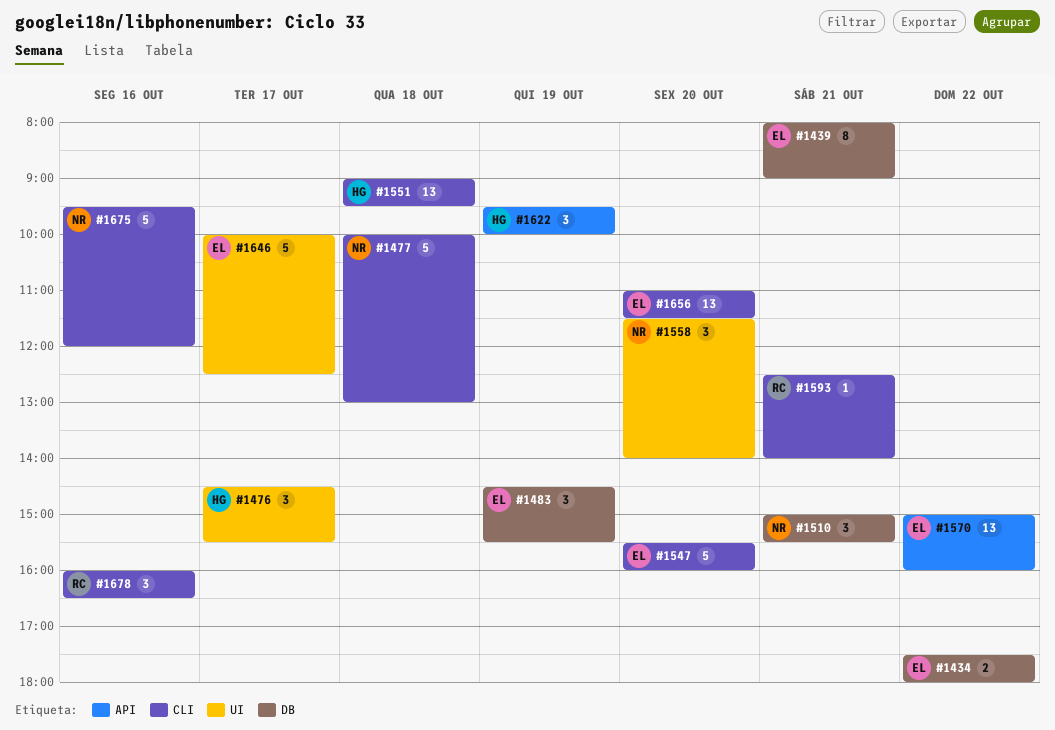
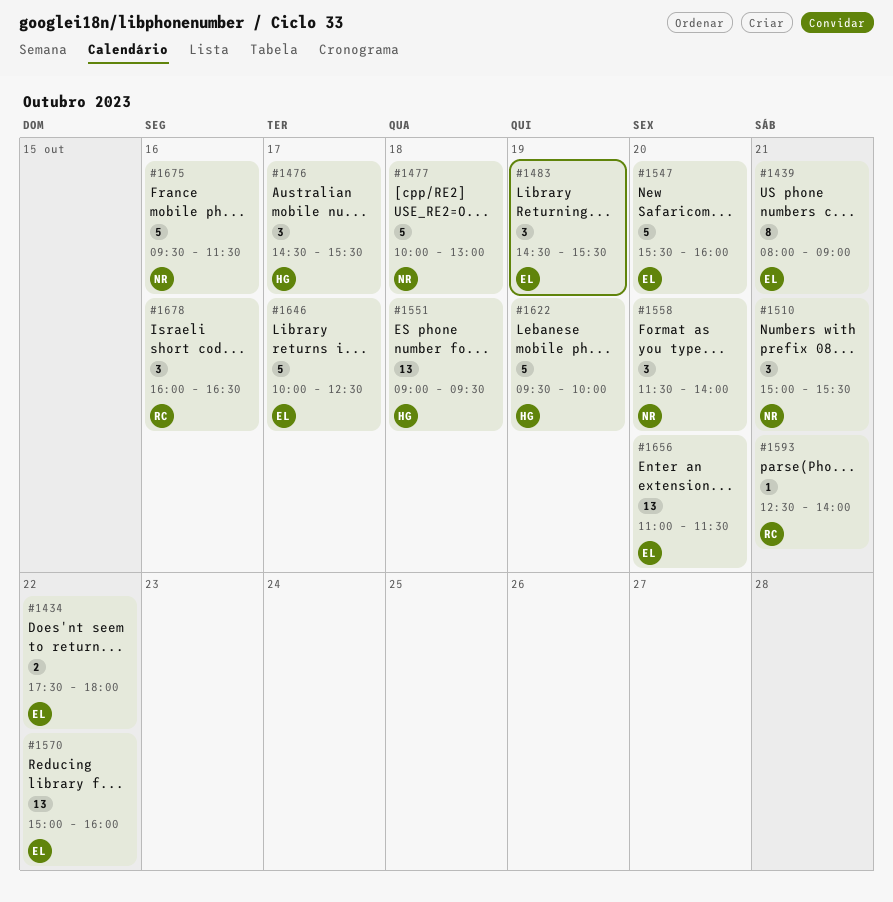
#1622, estimate: 3 -> 5
#1675, ends: 12:00 -> 11:30

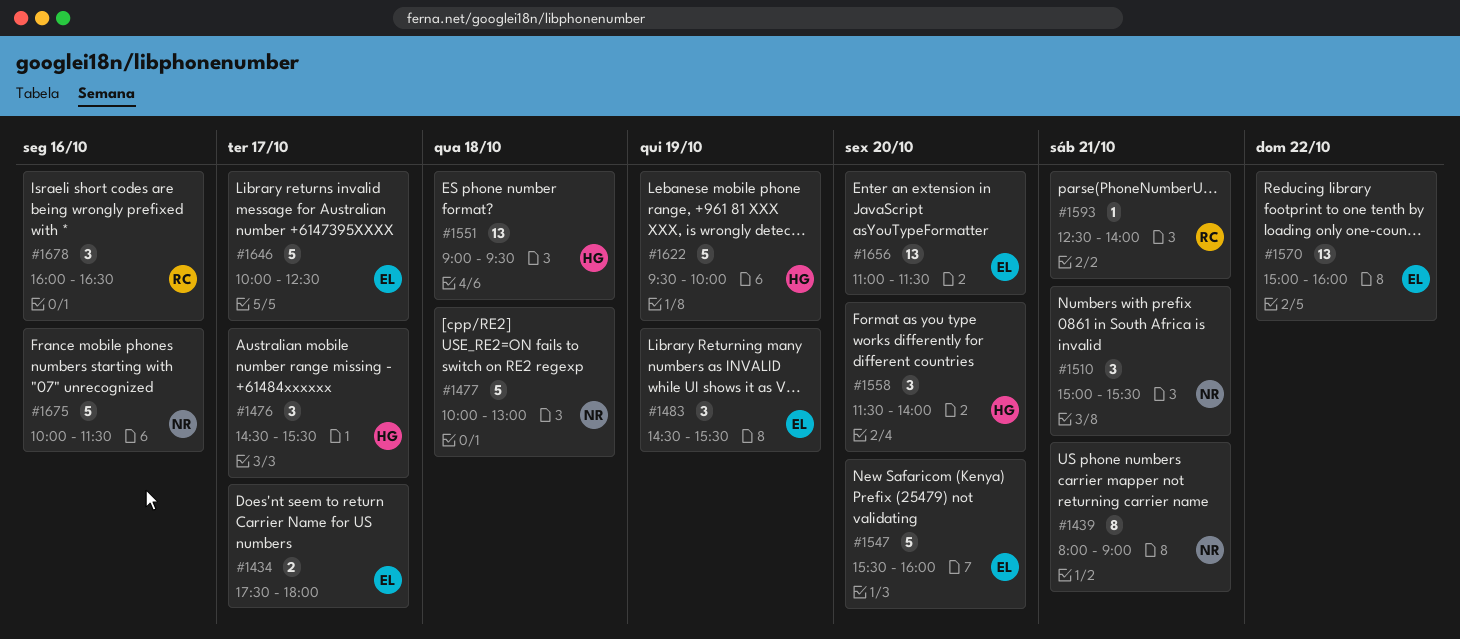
#1434, day: Oct 22 -> Oct 17
#1439, owner: EL -> NR
#1558, owner: NR -> HG
#1675, begins: 09:30 -> 10:00

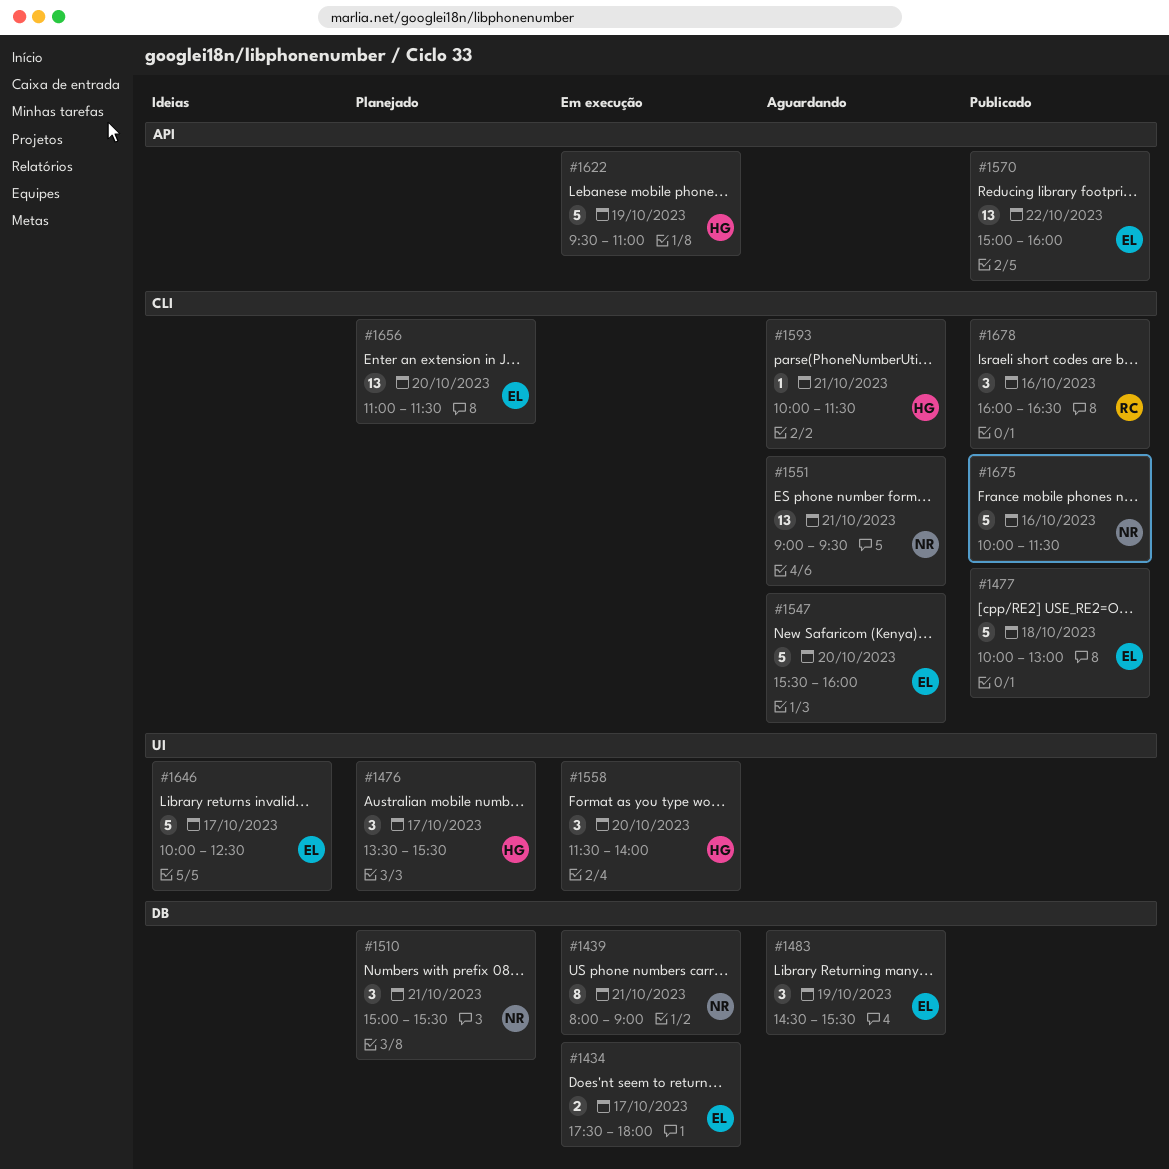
#1476, begins: 14:30 -> 13:30
#1477, owner: NR -> EL
#1551, owner: HG -> NR
#1551, day: Oct 18 -> Oct 21
#1593, owner: RC -> HG
#1593, begins: 12:30 -> 10:00
#1593, ends: 14:00 -> 11:30
#1622, ends: 10:00 -> 11:00

